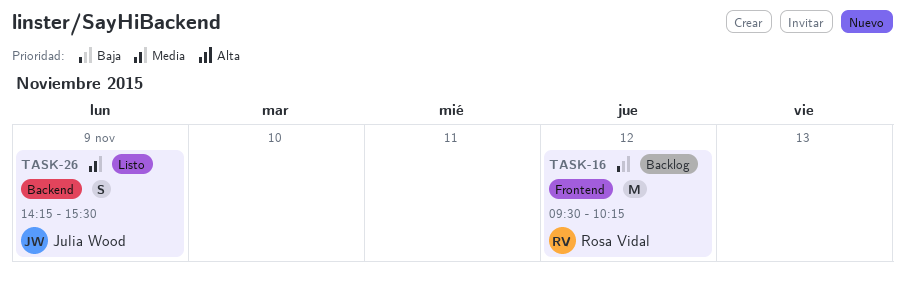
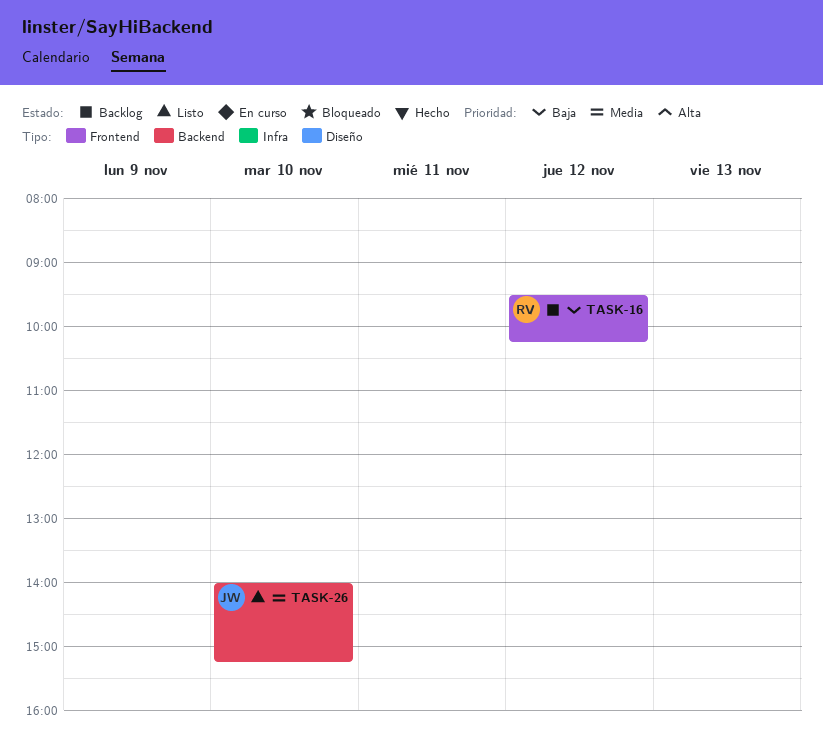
TASK-26, day: Nov 9 -> Nov 10
TASK-26, begins: 14:15 -> 14:00
TASK-26, ends: 15:30 -> 15:15

